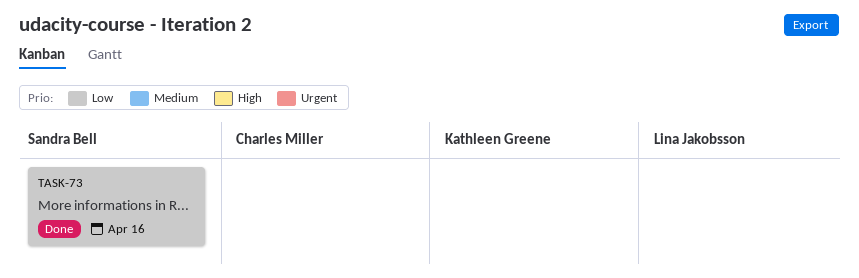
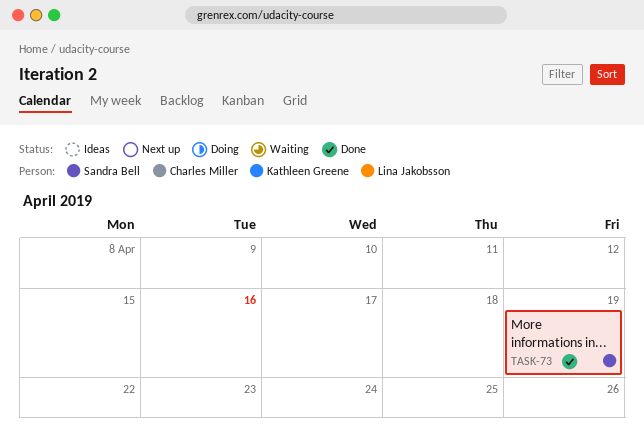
TASK-73, due: Apr 16 -> Apr 19

